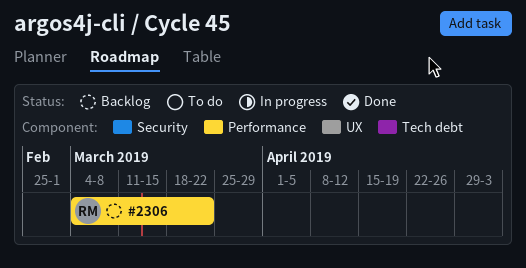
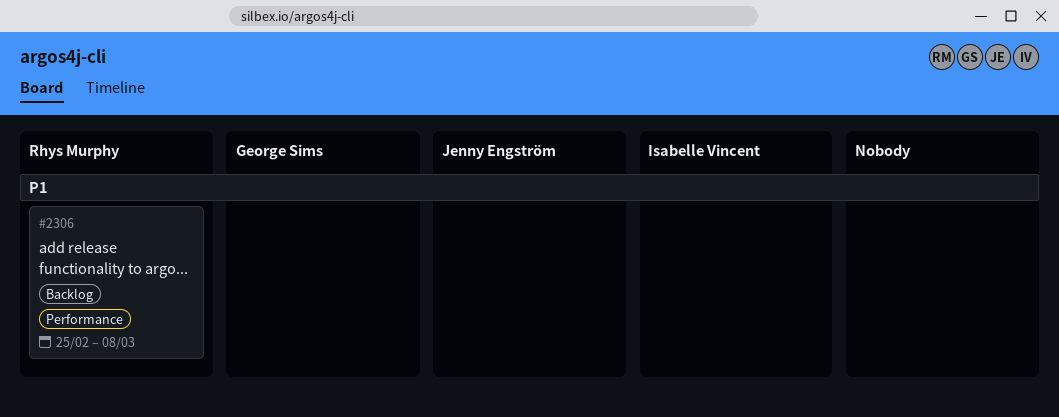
#2306, start: Mar 4 -> Feb 25
#2306, due: Mar 22 -> Mar 8

